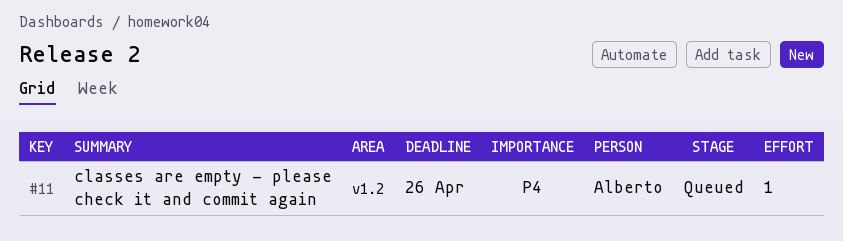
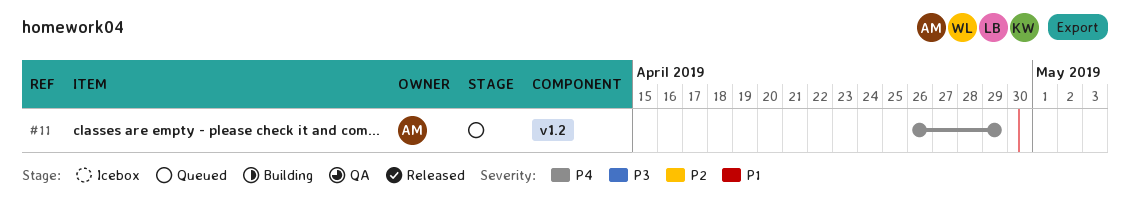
#11, due: Apr 26 -> Apr 29

